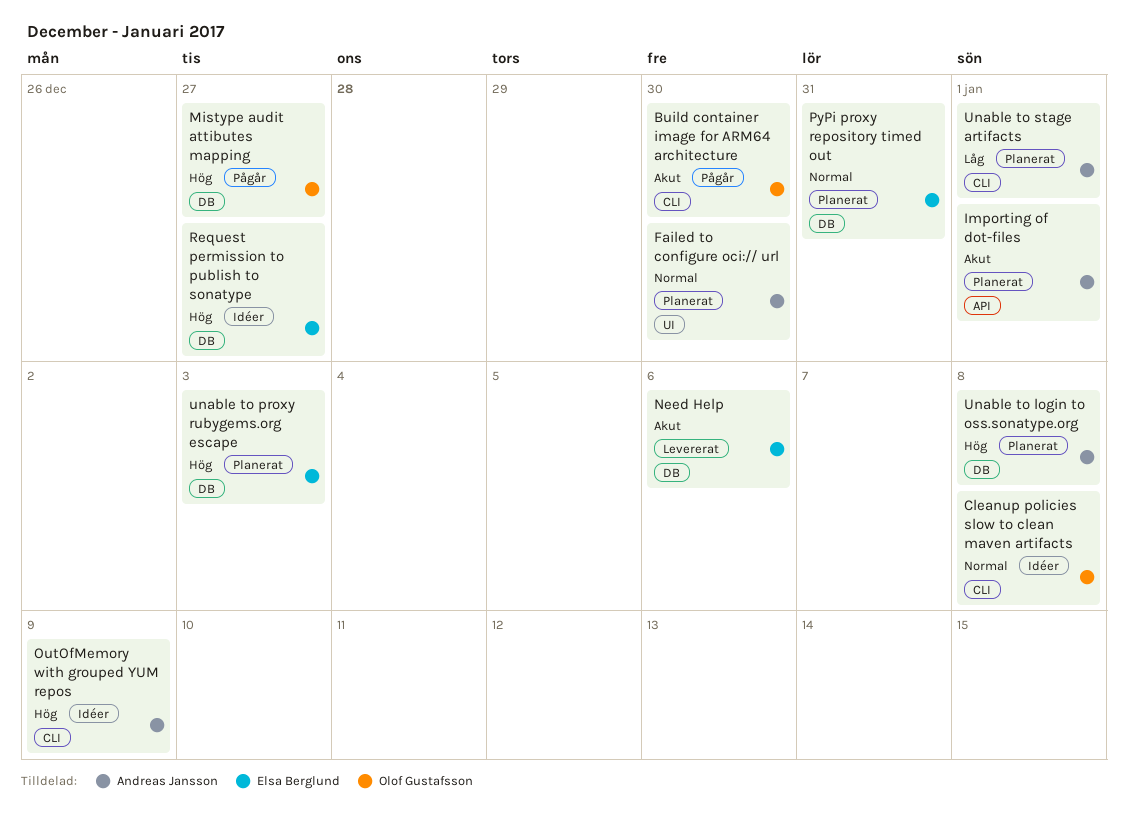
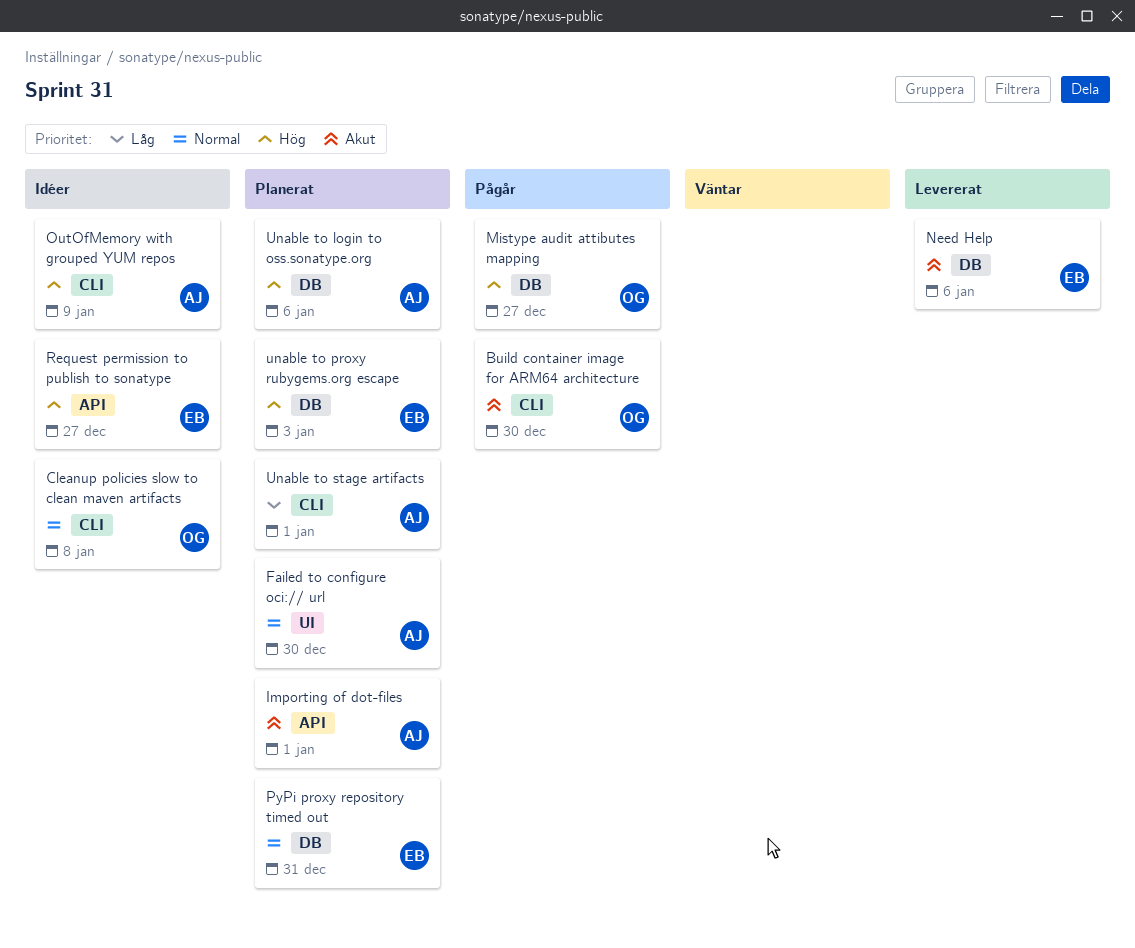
Request permission to publish to sonatype, label: DB -> API
Unable to login to oss.sonatype.org, due: Jan 8 -> Jan 6

